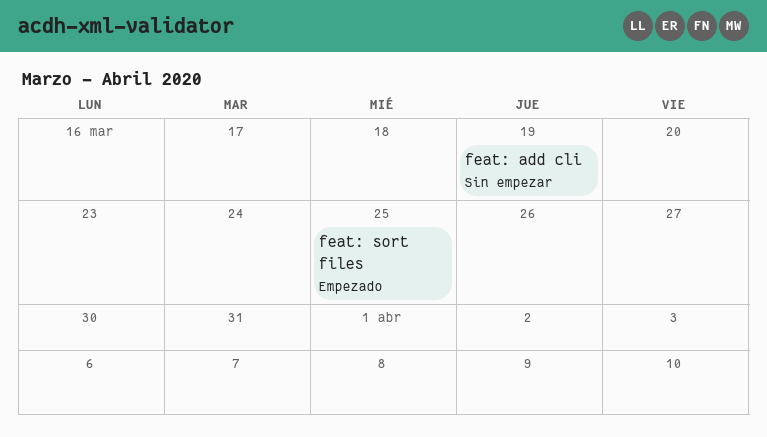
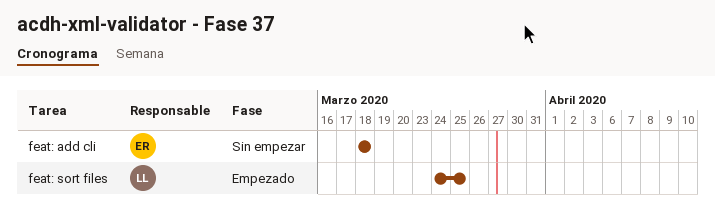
feat: add cli, due: Mar 19 -> Mar 18

